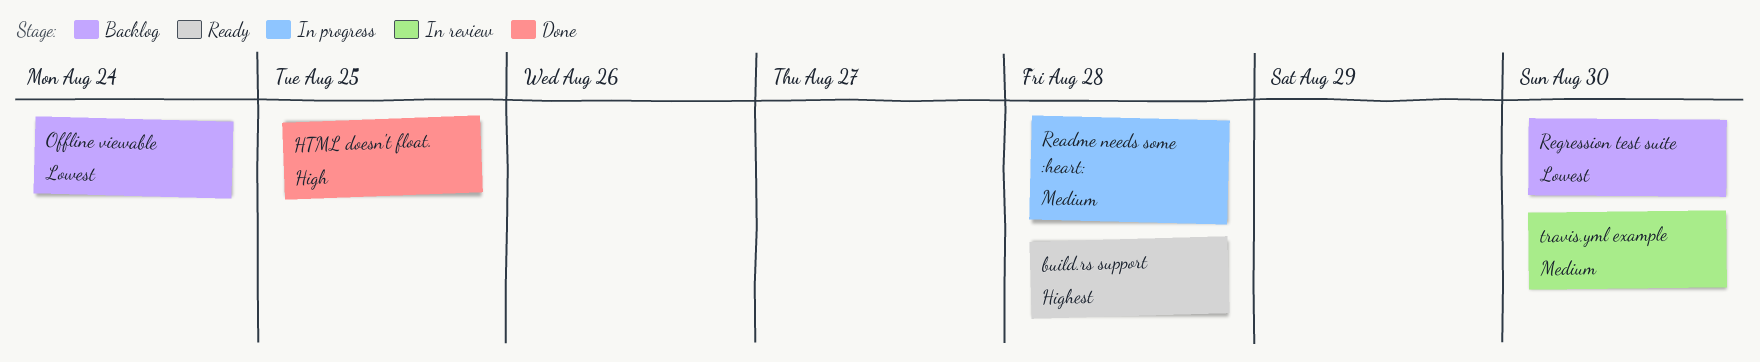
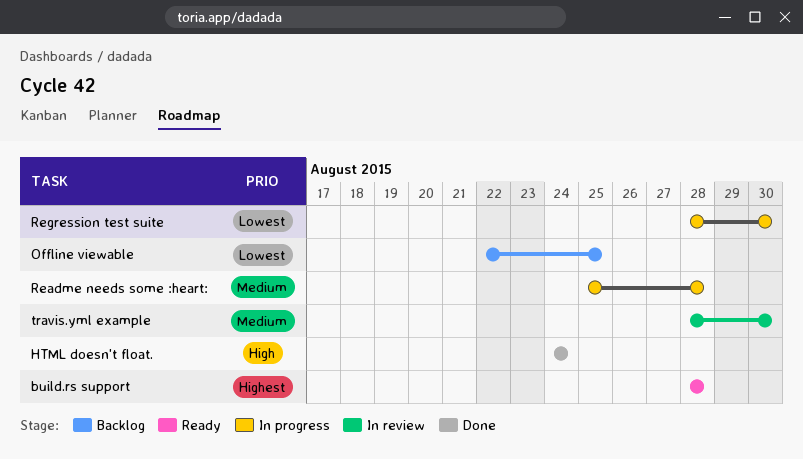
HTML doesn't float., due: Aug 25 -> Aug 24
Offline viewable, due: Aug 24 -> Aug 25
Regression test suite, status: Backlog -> In progress

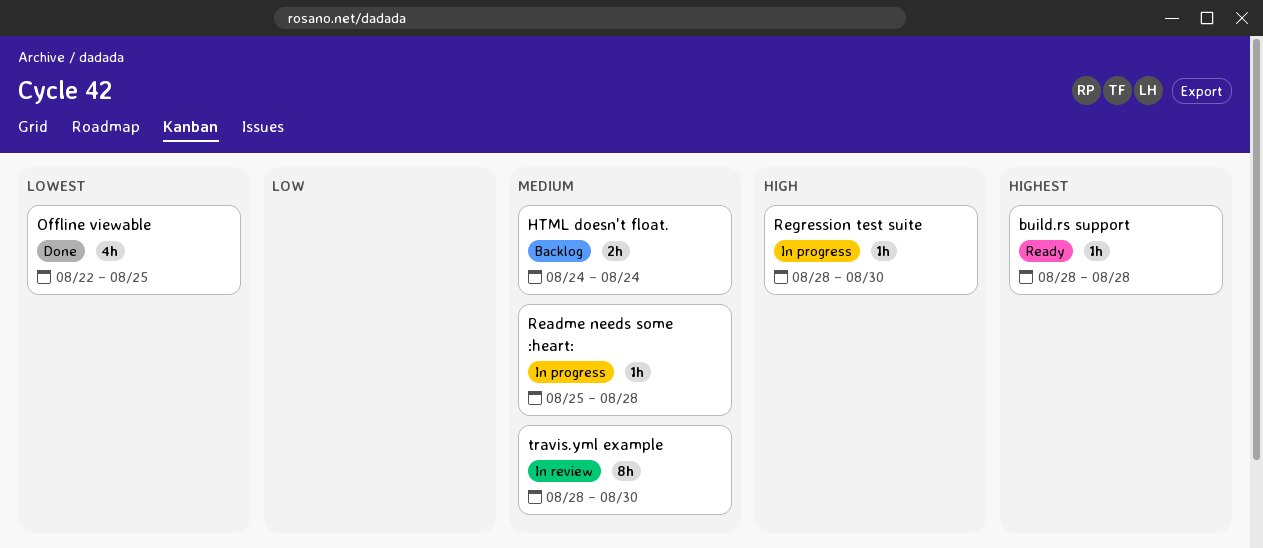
HTML doesn't float., status: Done -> Backlog
HTML doesn't float., priority: High -> Medium
Offline viewable, status: Backlog -> Done
Regression test suite, priority: Lowest -> High

